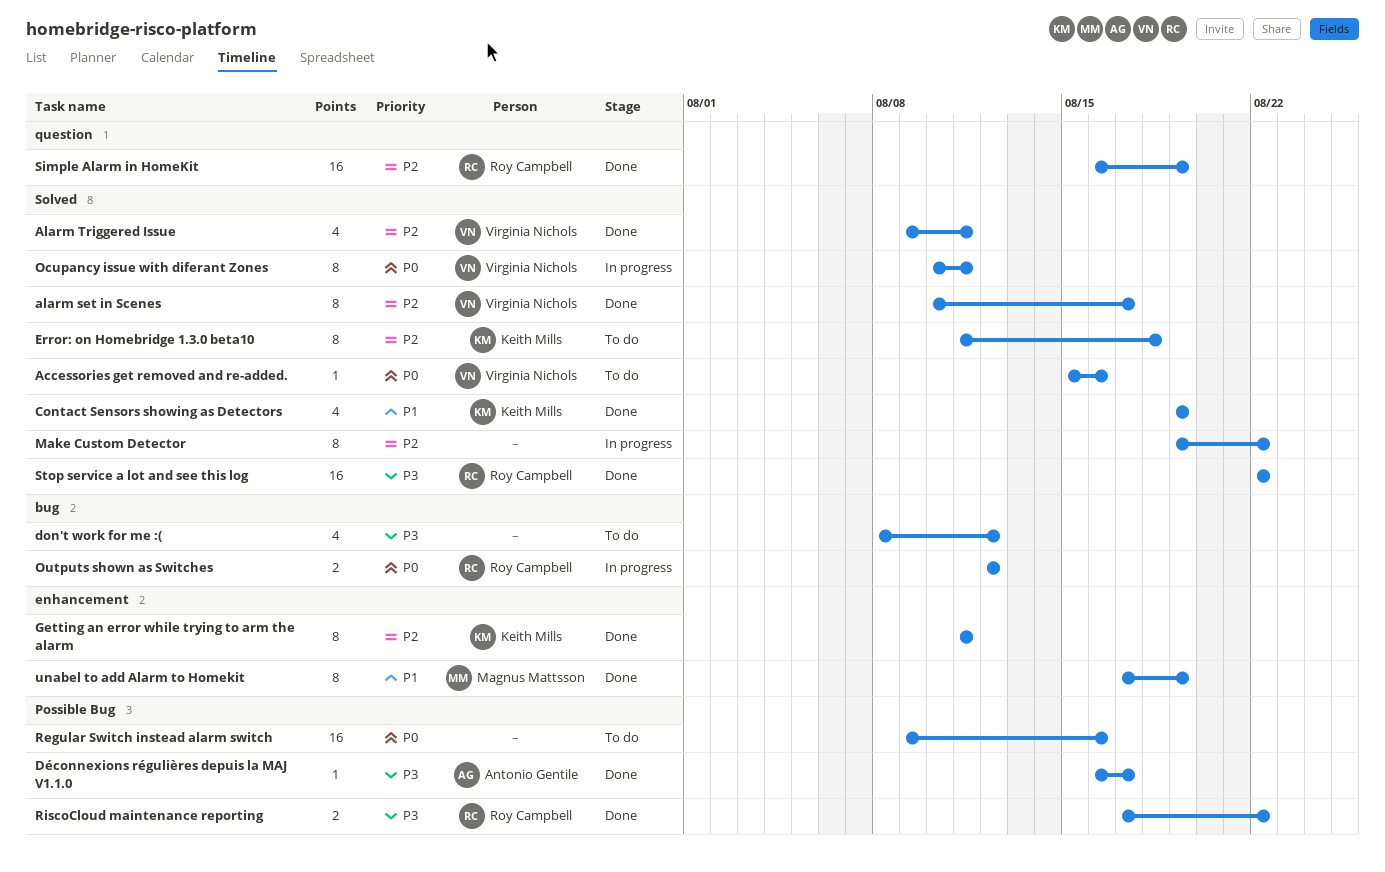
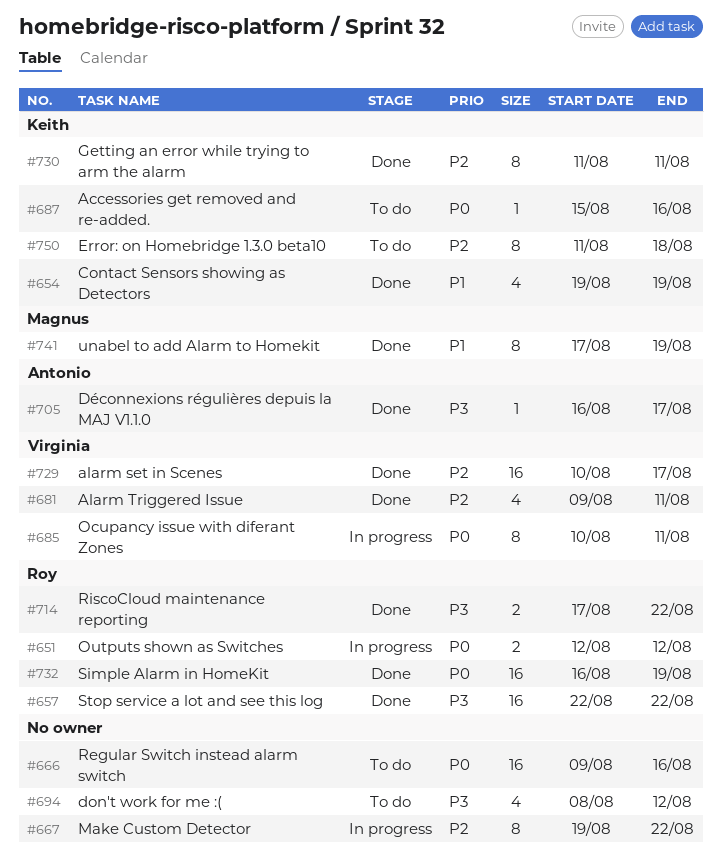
Accessories get removed and re-added., owner: Virginia Nichols -> Keith Mills
alarm set in Scenes, estimate: 8 -> 16
Simple Alarm in HomeKit, priority: P2 -> P0

